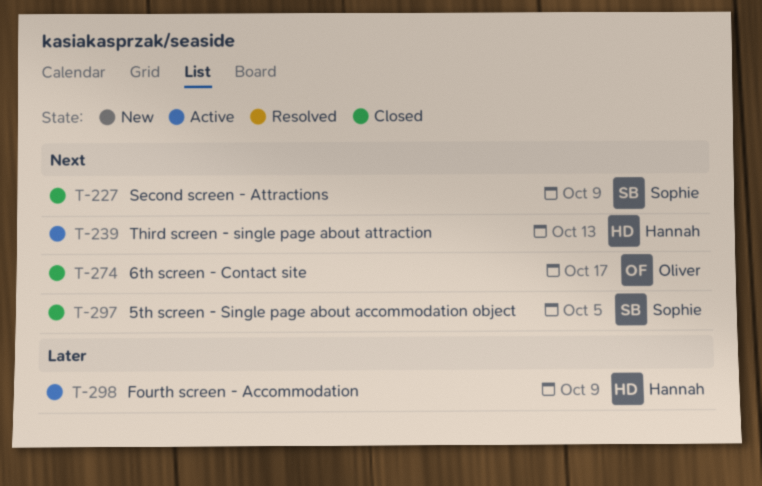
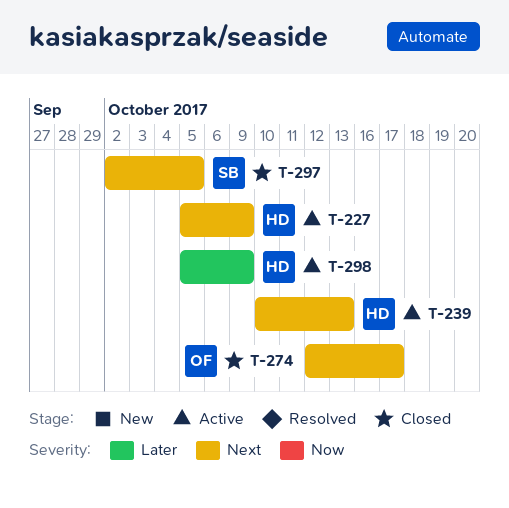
T-227, status: Closed -> Active
T-227, owner: Sophie -> Hannah

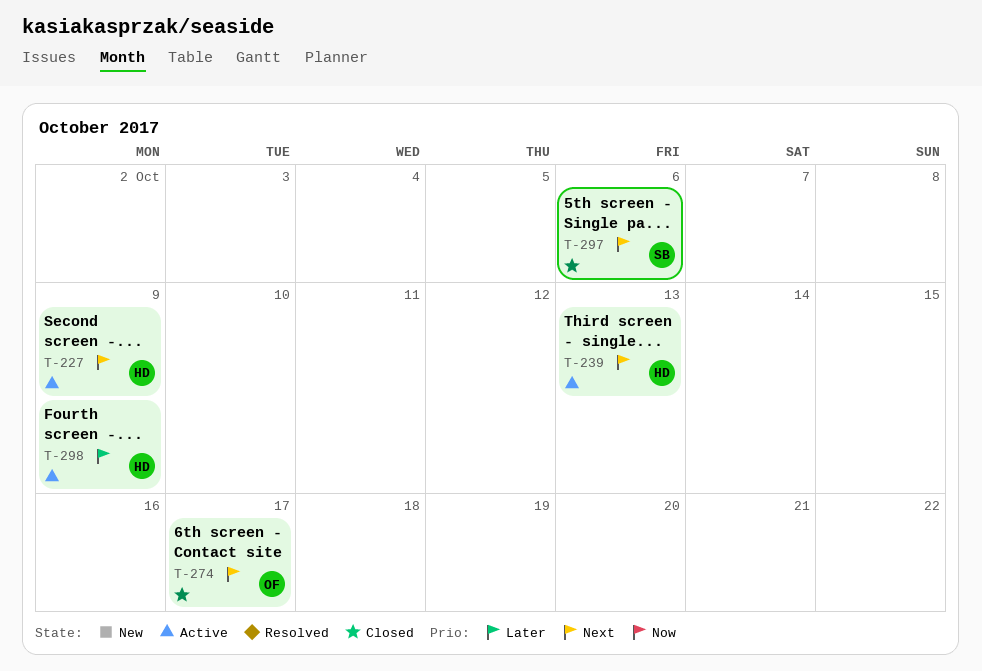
T-297, due: Oct 5 -> Oct 6

